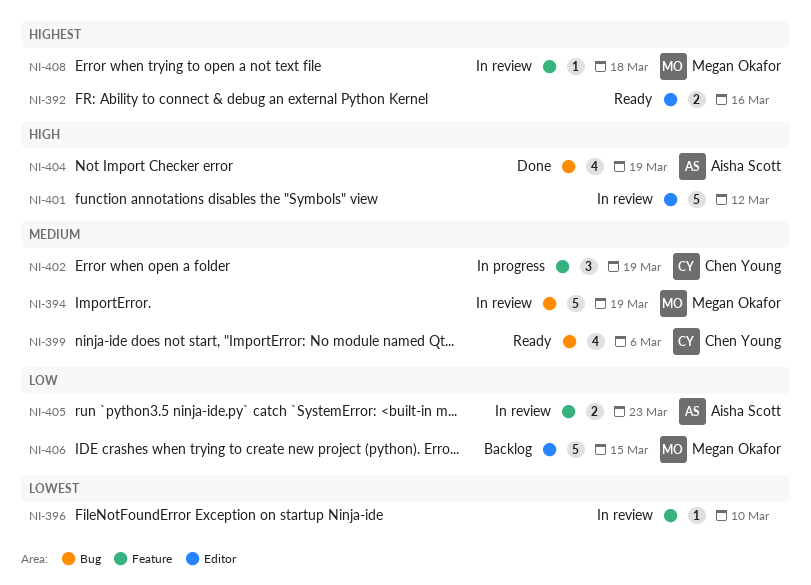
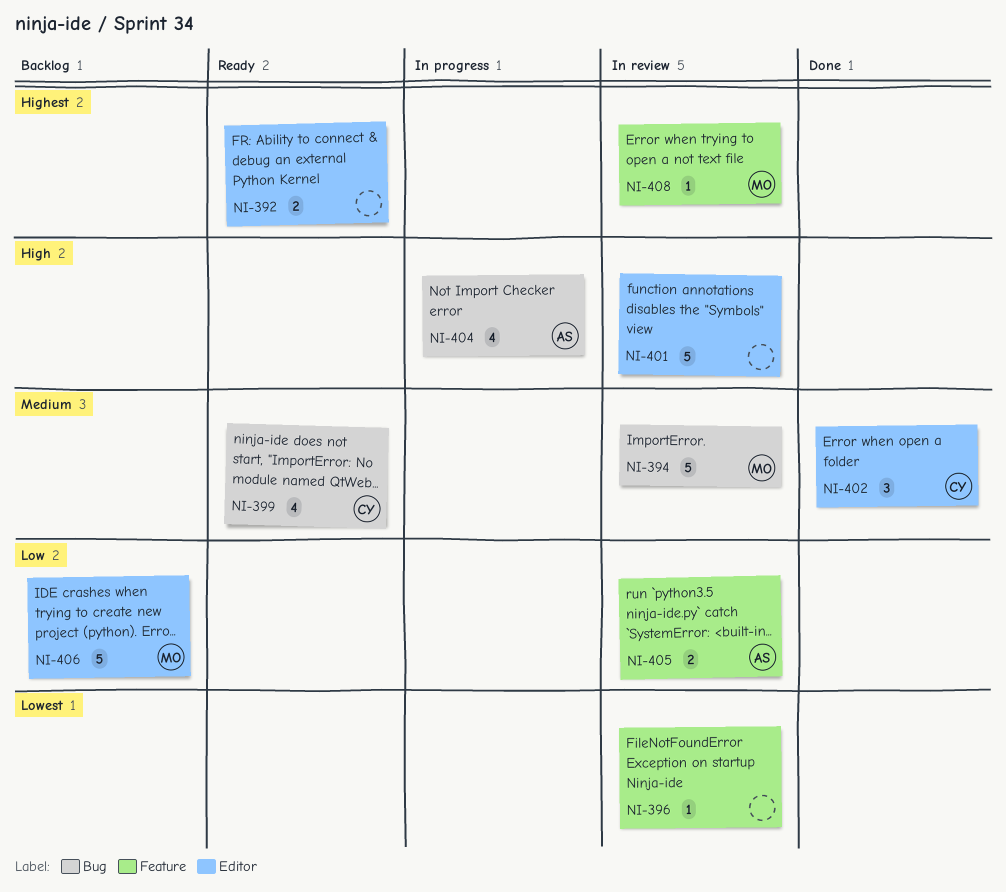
NI-402, status: In progress -> Done
NI-402, label: Feature -> Editor
NI-404, status: Done -> In progress

